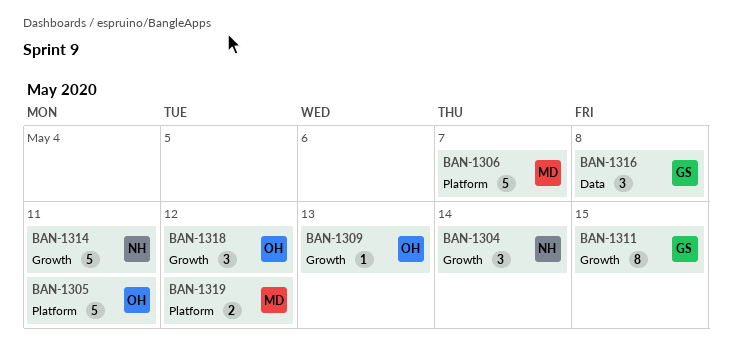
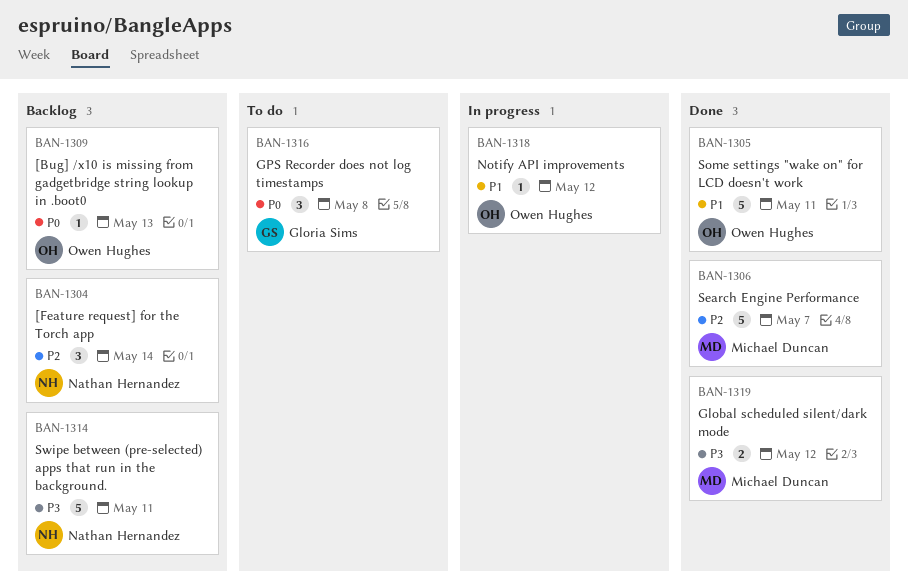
BAN-1311: present -> none
BAN-1318, estimate: 3 -> 1

